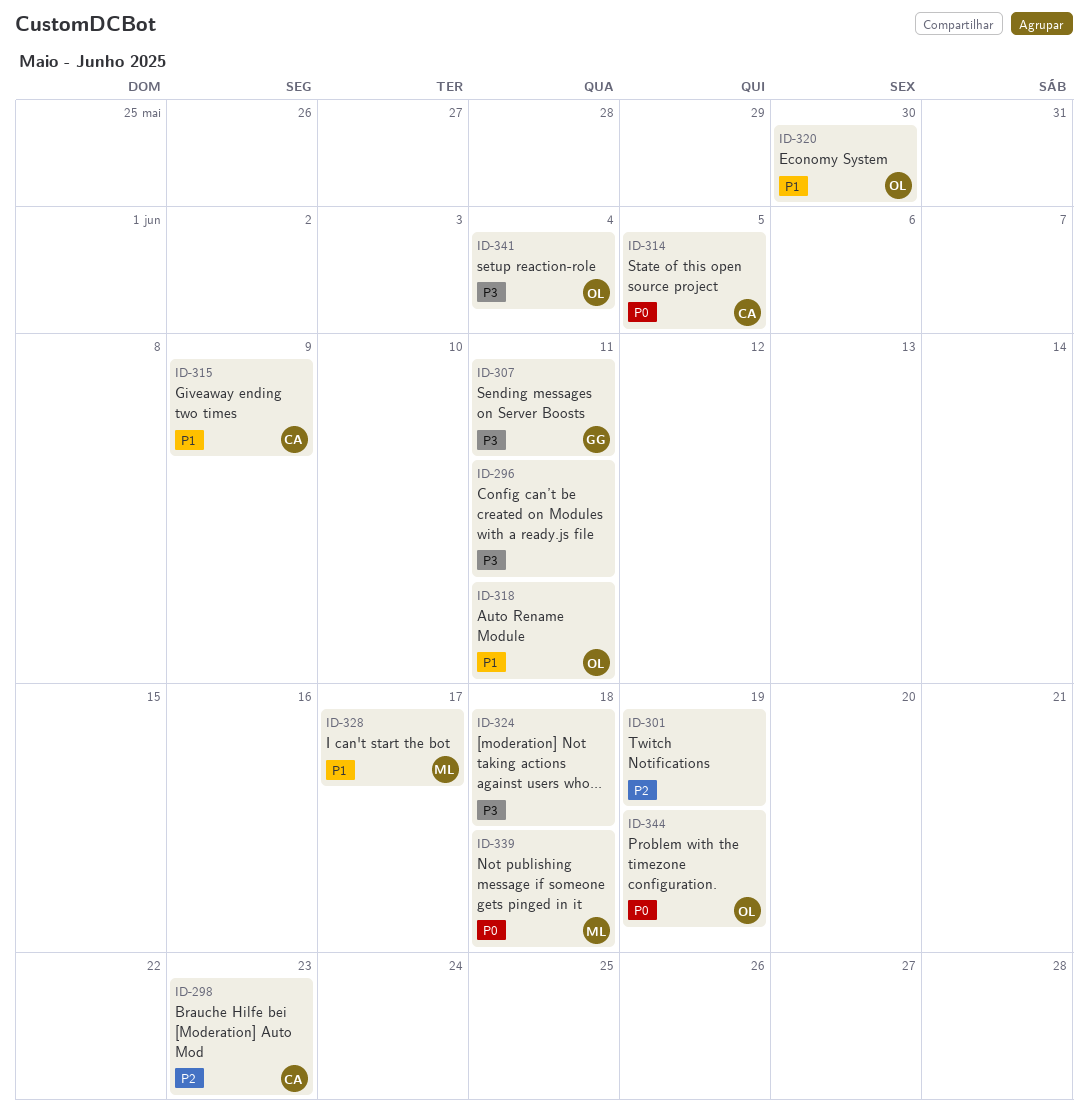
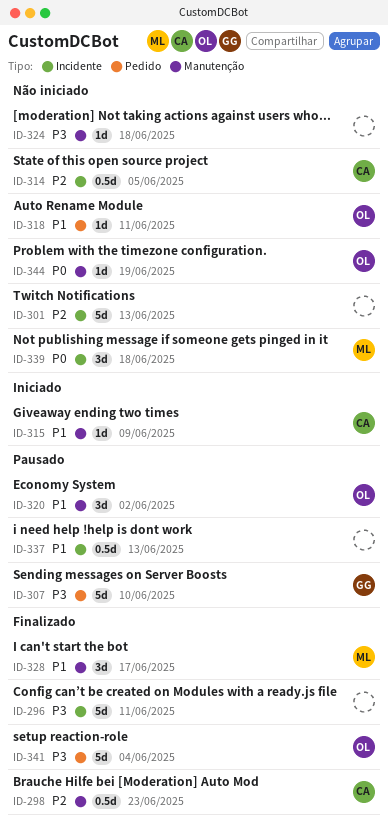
ID-301, due: Jun 19 -> Jun 13
ID-307, due: Jun 11 -> Jun 10
ID-314, priority: P0 -> P2
ID-320, due: May 30 -> Jun 2
ID-337: none -> present

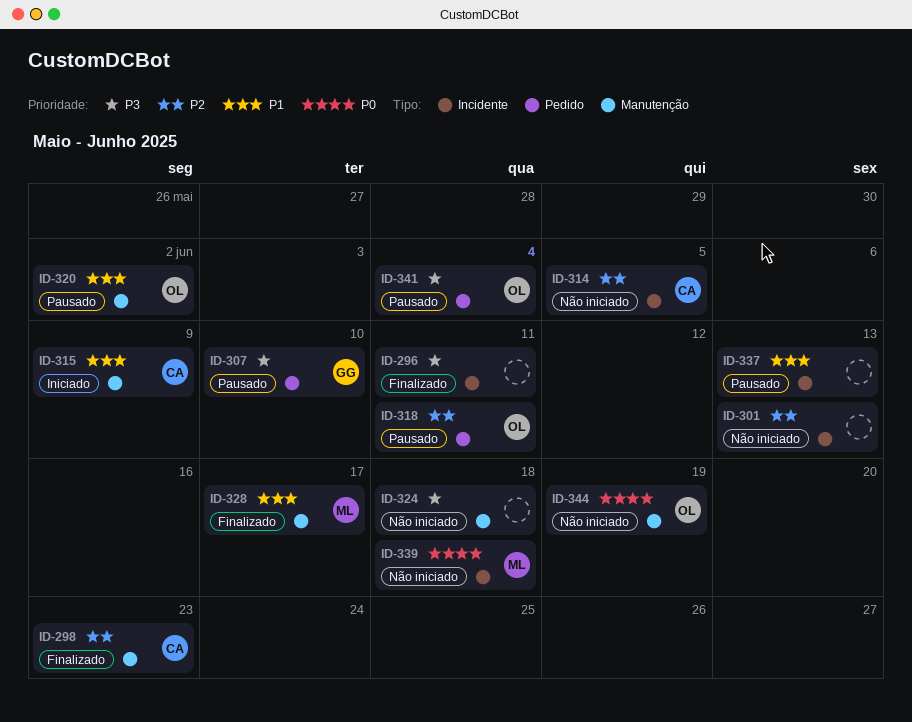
ID-318, status: Não iniciado -> Pausado
ID-318, priority: P1 -> P2
ID-341, status: Finalizado -> Pausado

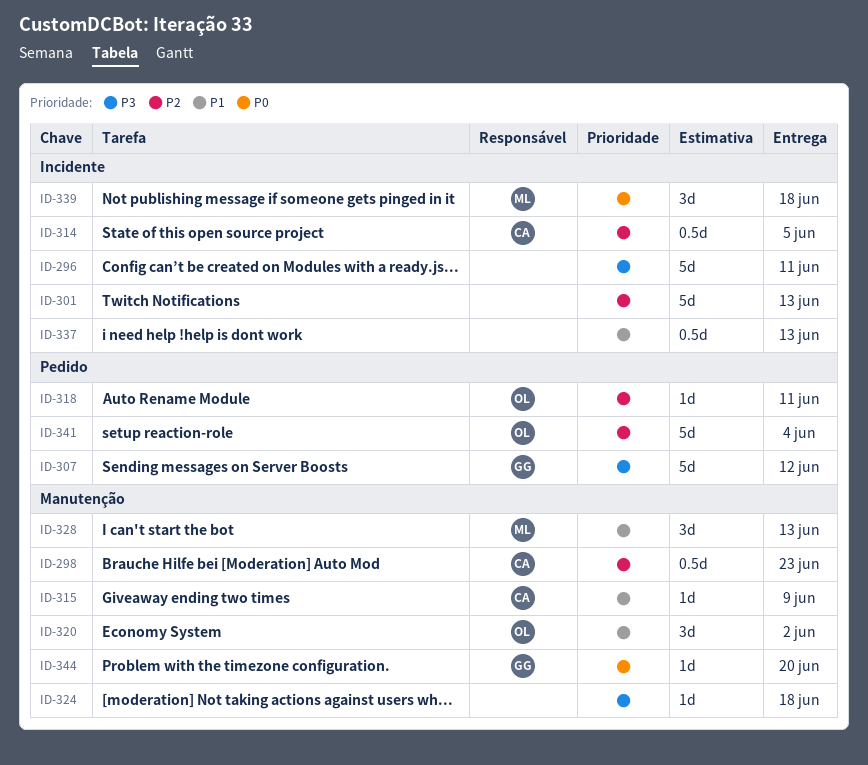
ID-307, due: Jun 10 -> Jun 12
ID-328, due: Jun 17 -> Jun 13
ID-341, priority: P3 -> P2
ID-344, owner: OL -> GG
ID-344, due: Jun 19 -> Jun 20

